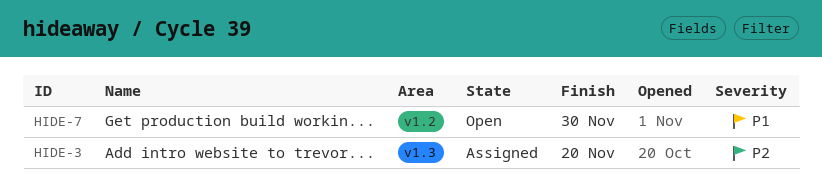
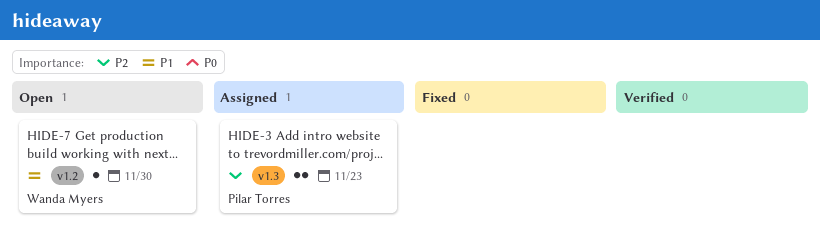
HIDE-3, due: Nov 20 -> Nov 23

